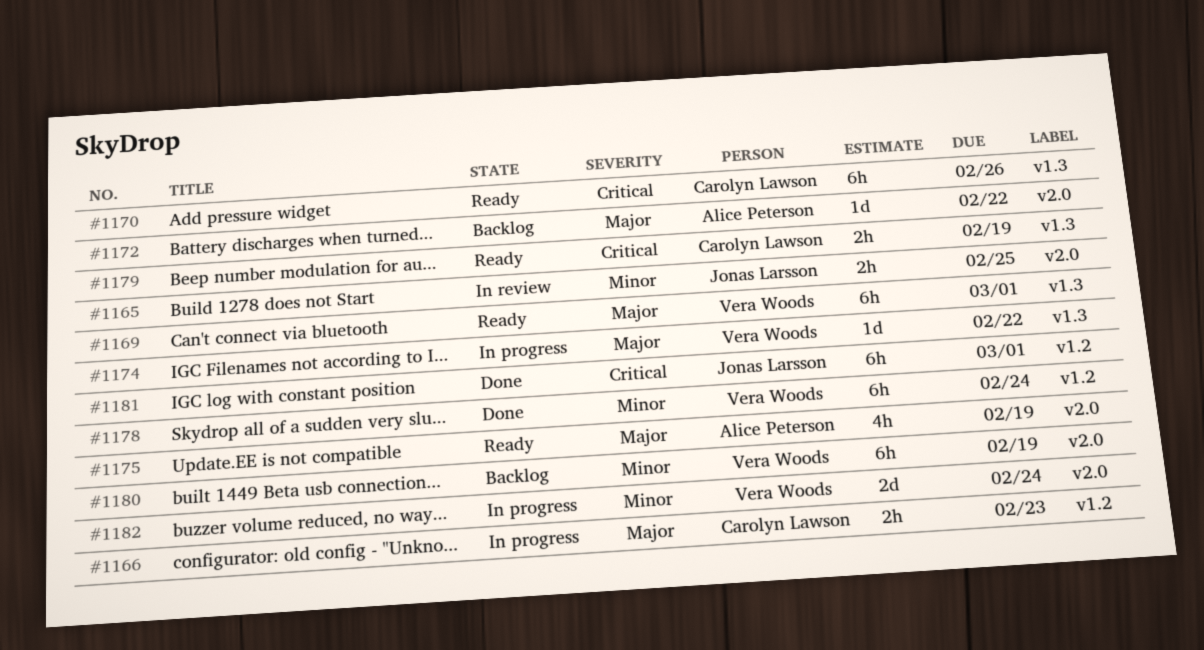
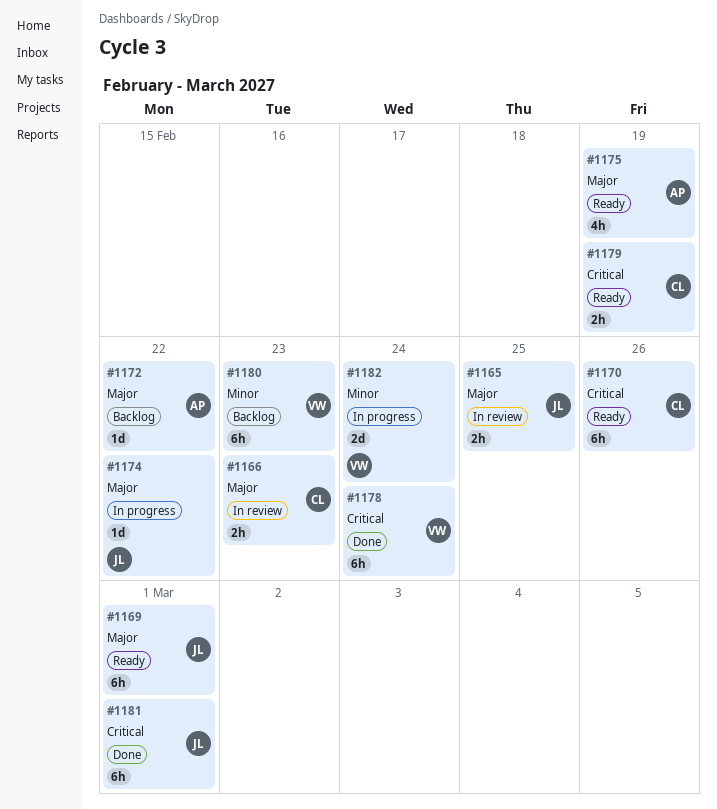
#1165, priority: Minor -> Major
#1166, status: In progress -> In review
#1169, owner: Vera Woods -> Jonas Larsson
#1174, owner: Vera Woods -> Jonas Larsson
#1178, priority: Minor -> Critical
#1180, due: Feb 19 -> Feb 23

